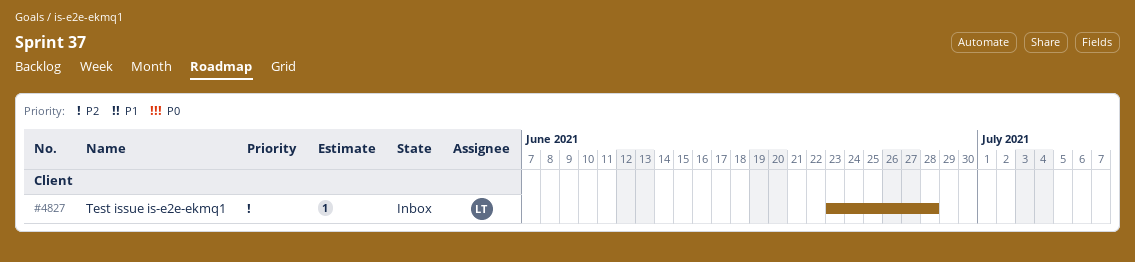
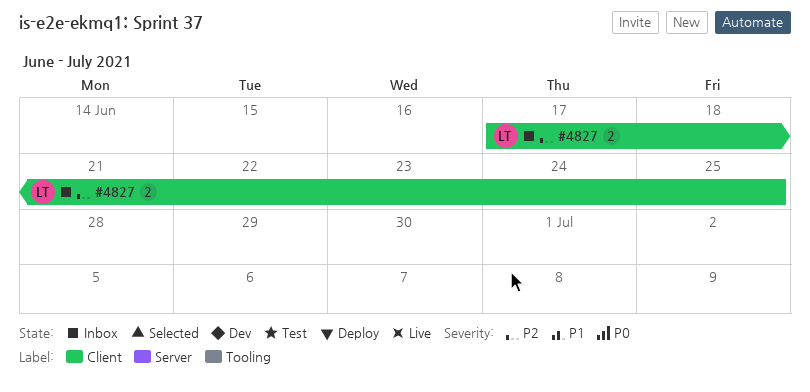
#4827, estimate: 1 -> 2
#4827, start: Jun 23 -> Jun 17
#4827, due: Jun 28 -> Jun 25

